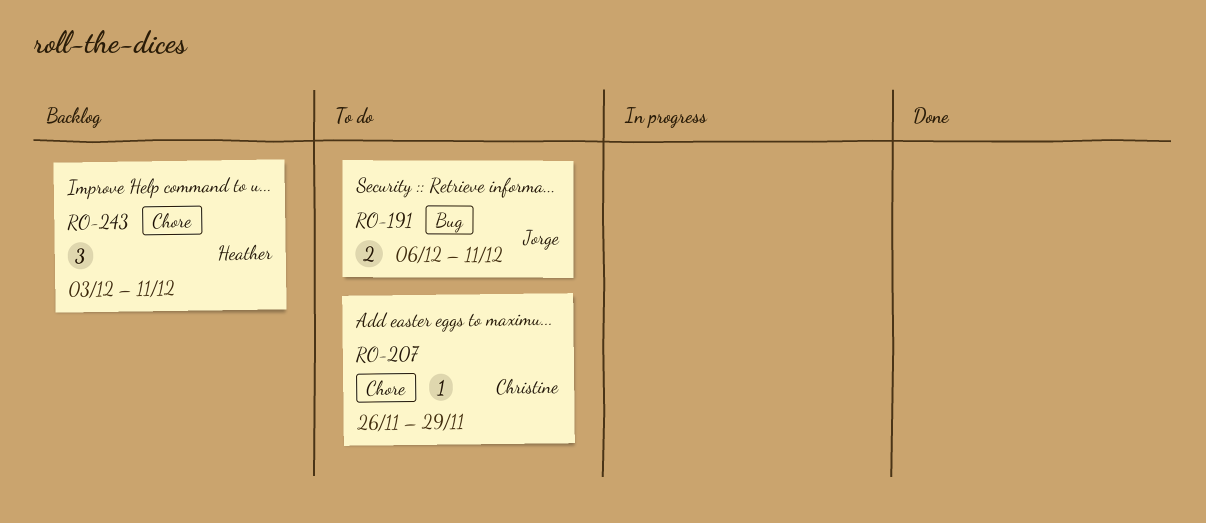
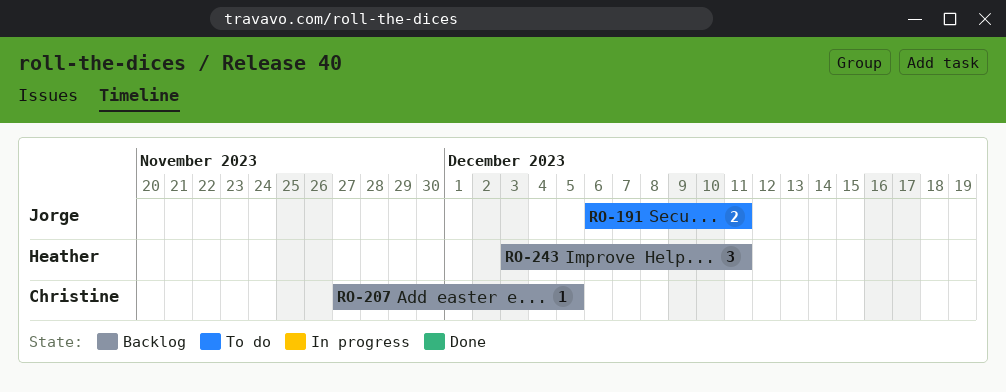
RO-207, status: To do -> Backlog
RO-207, start: Nov 26 -> Nov 27
RO-207, due: Nov 29 -> Dec 5

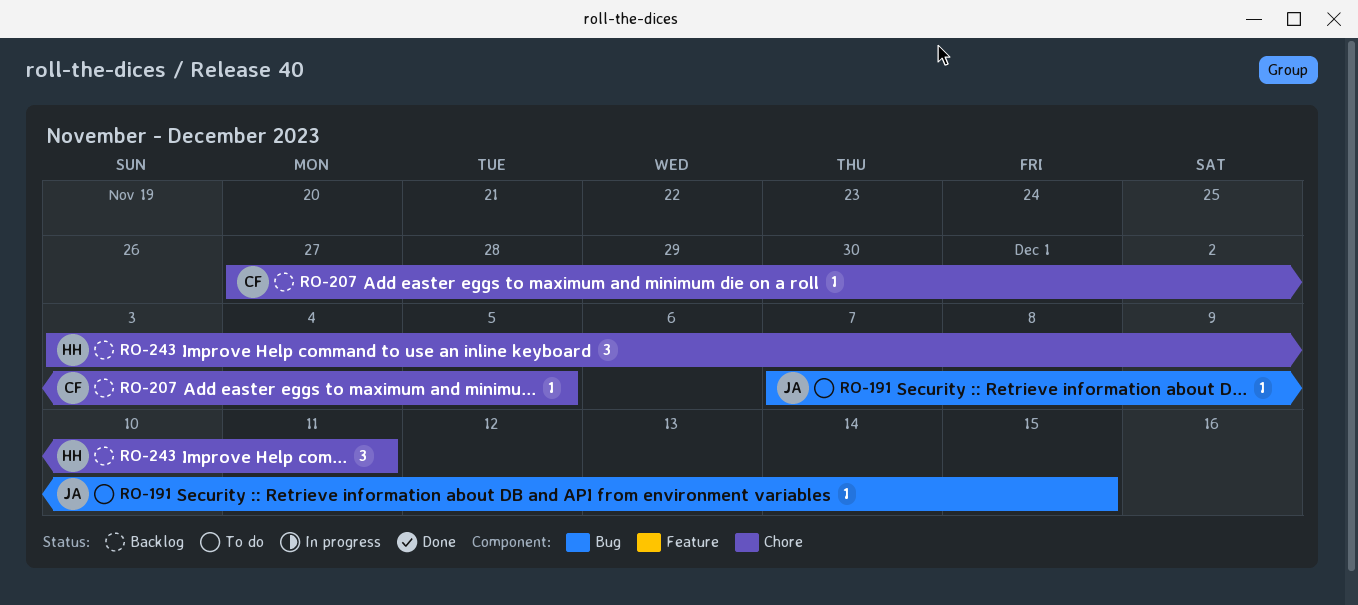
RO-191, estimate: 2 -> 1
RO-191, start: Dec 6 -> Dec 7
RO-191, due: Dec 11 -> Dec 15

